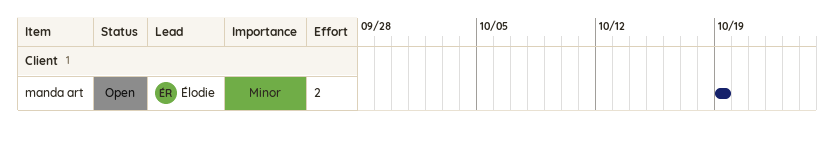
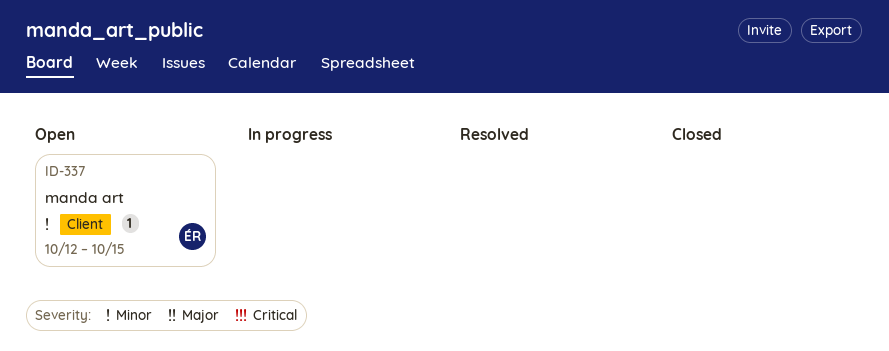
manda art, estimate: 2 -> 1
manda art, start: Oct 19 -> Oct 12
manda art, due: Oct 19 -> Oct 15

